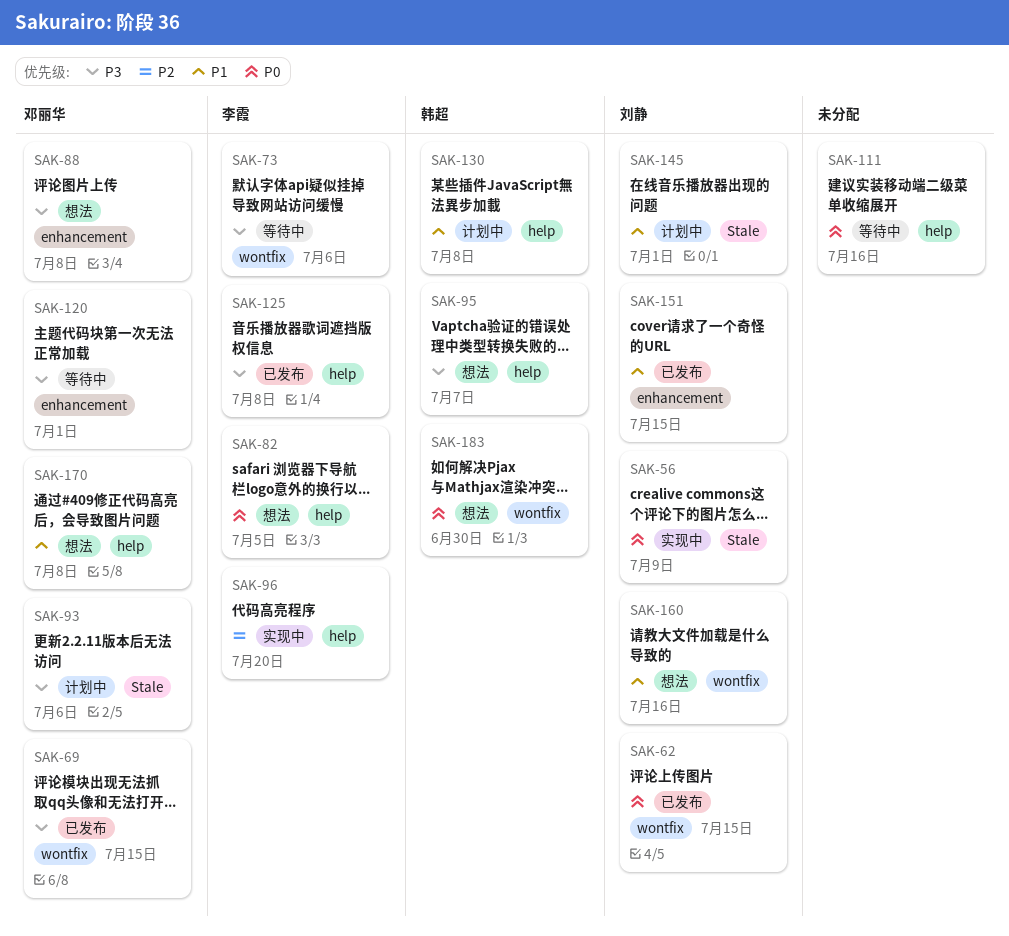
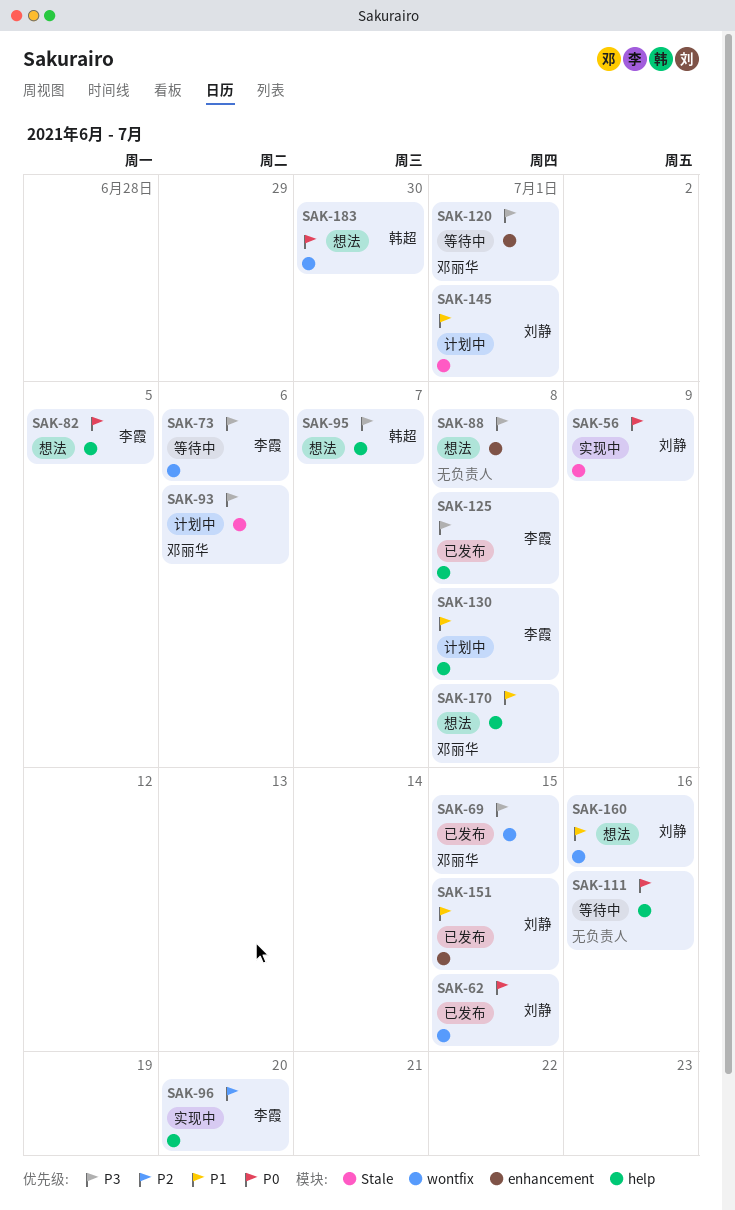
SAK-88, owner: 邓丽华 -> none
SAK-130, owner: 韩超 -> 李霞

